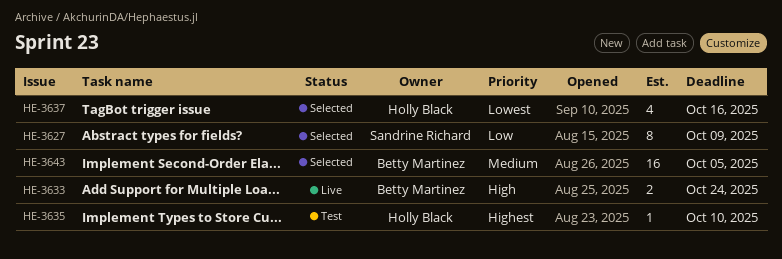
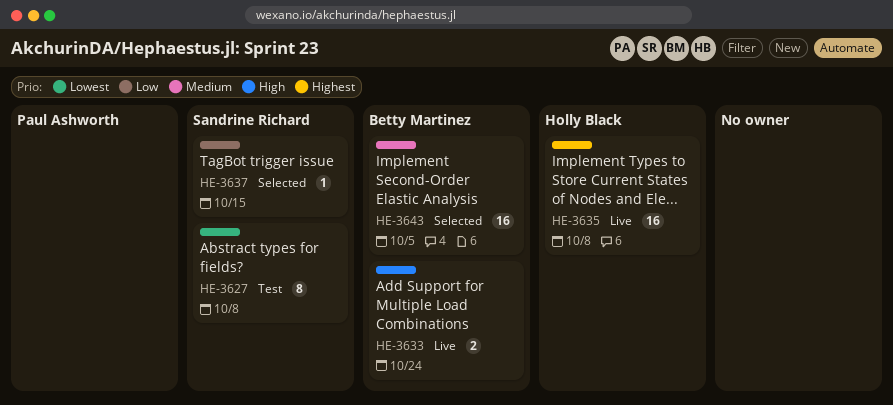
HE-3627, status: Selected -> Test
HE-3627, priority: Low -> Lowest
HE-3627, due: Oct 9 -> Oct 8
HE-3635, status: Test -> Live
HE-3635, estimate: 1 -> 16
HE-3635, due: Oct 10 -> Oct 8
HE-3637, owner: Holly Black -> Sandrine Richard
HE-3637, priority: Lowest -> Low
HE-3637, estimate: 4 -> 1
HE-3637, due: Oct 16 -> Oct 15

